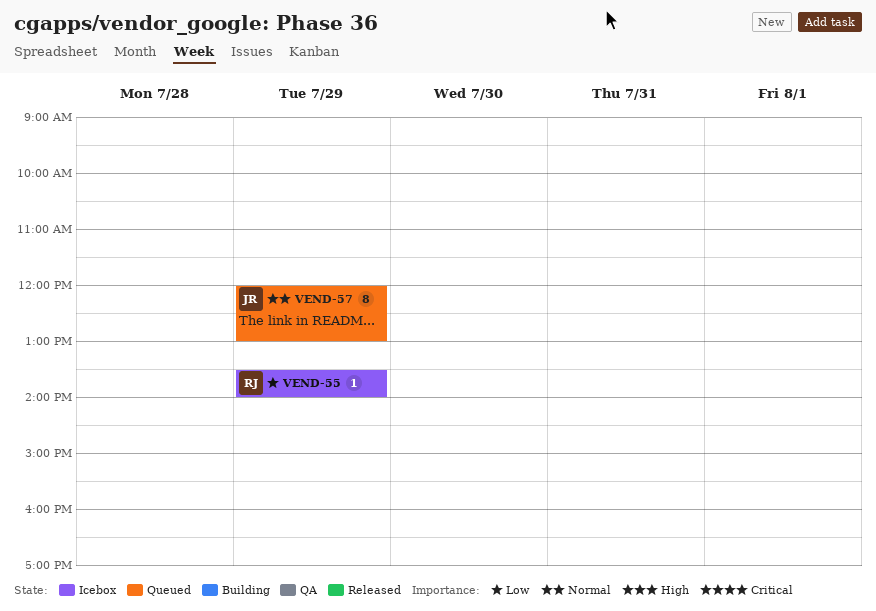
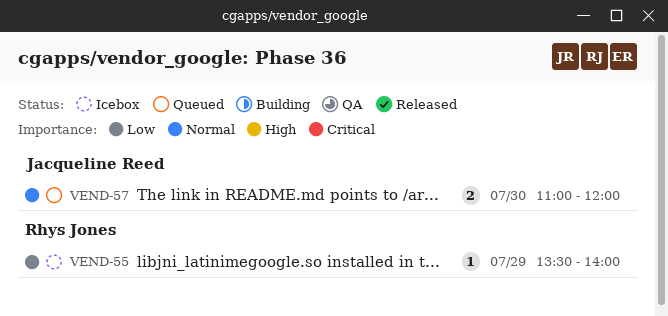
VEND-57, estimate: 8 -> 2
VEND-57, day: Jul 29 -> Jul 30
VEND-57, begins: 12:00 -> 11:00
VEND-57, ends: 13:00 -> 12:00

